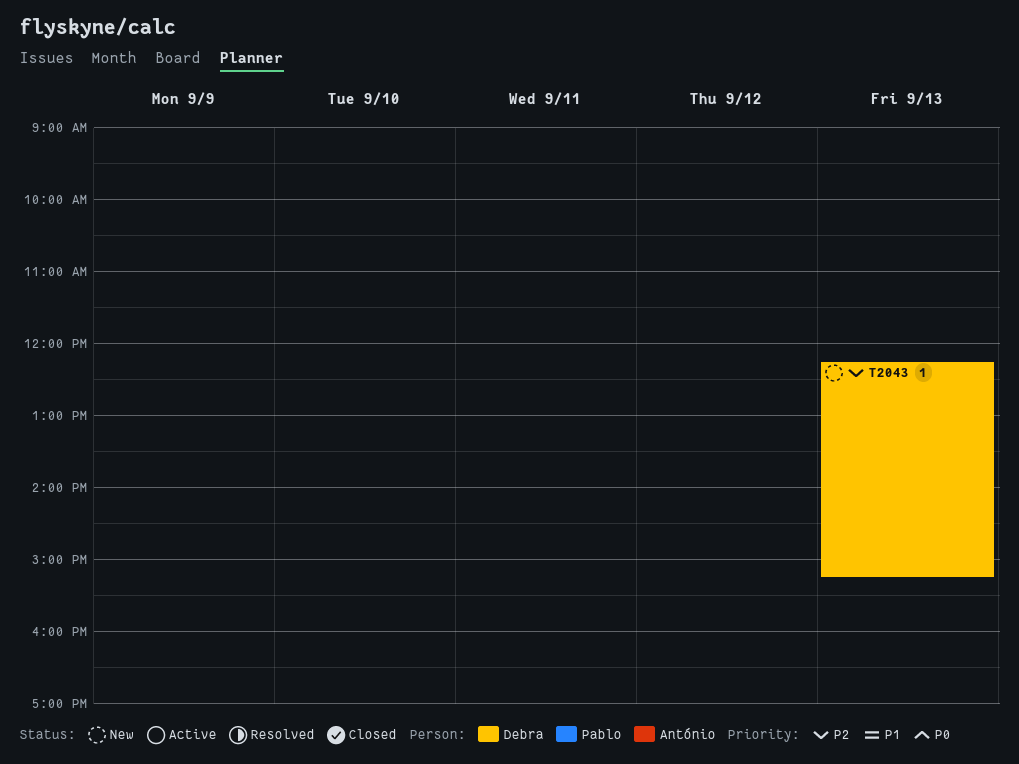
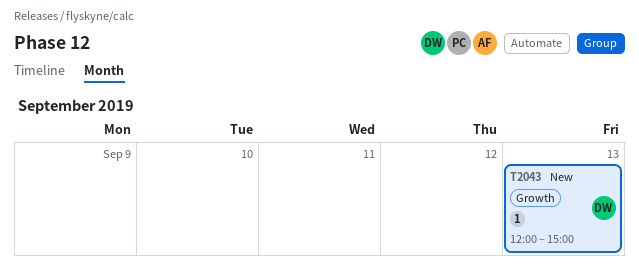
T2043, begins: 12:15 -> 12:00
T2043, ends: 15:15 -> 15:00

